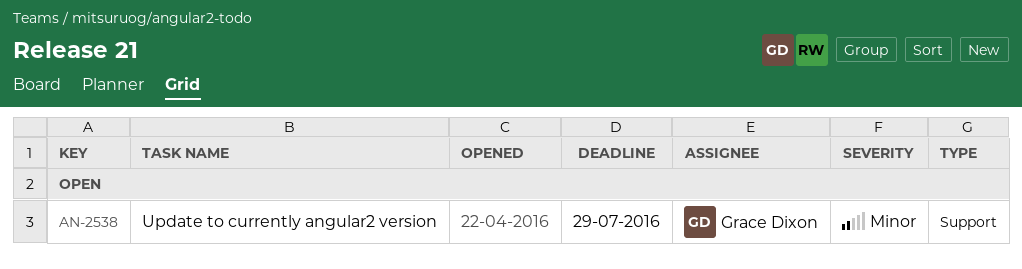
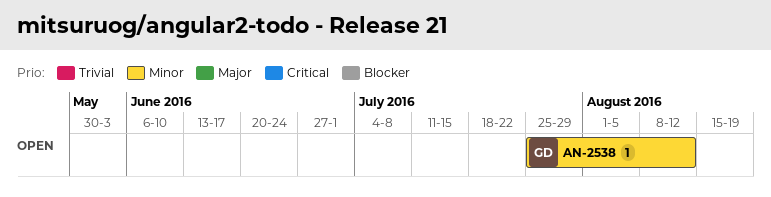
AN-2538, due: Jul 29 -> Aug 12

